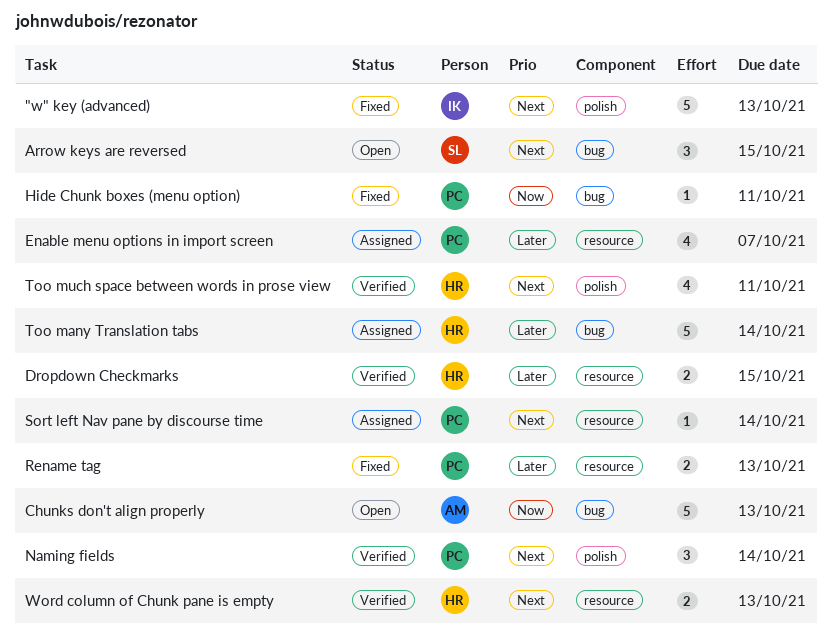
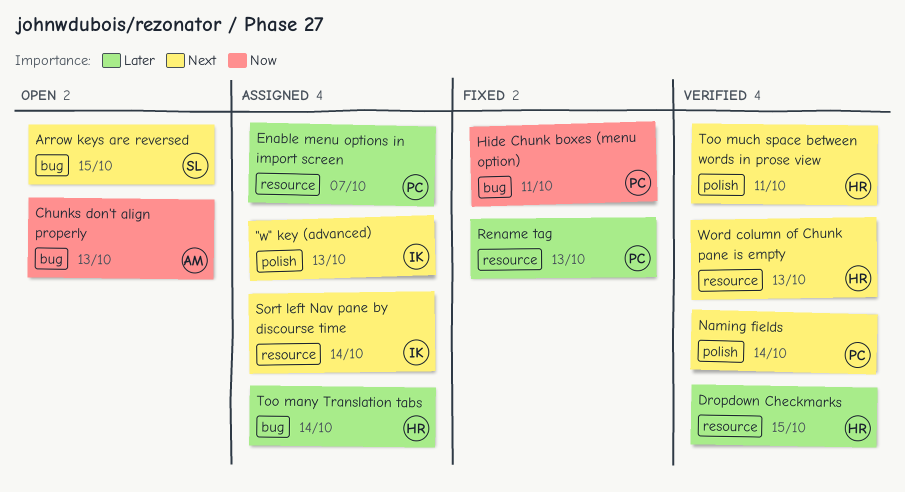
"w" key (advanced), status: Fixed -> Assigned
Sort left Nav pane by discourse time, owner: PC -> IK

